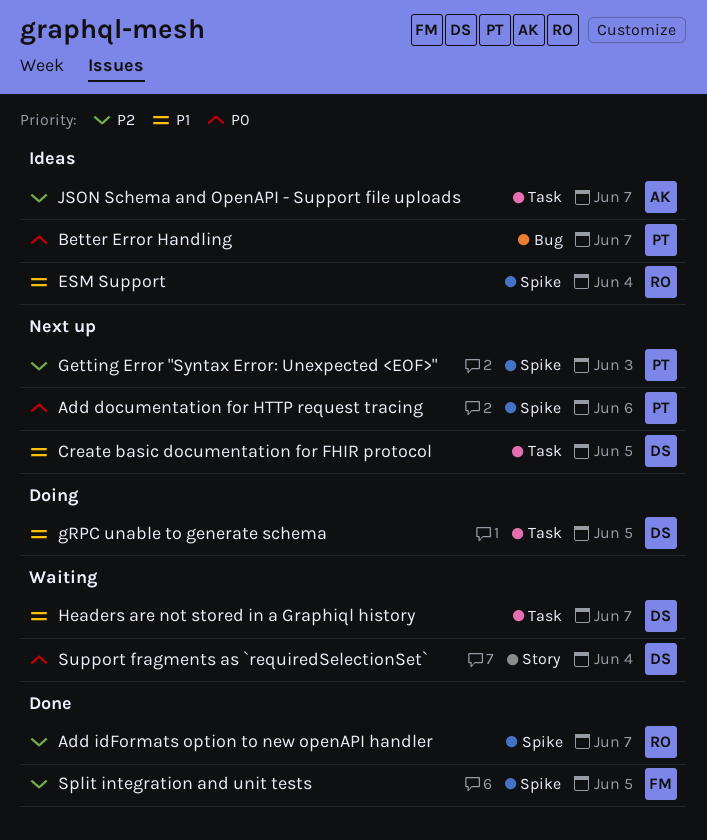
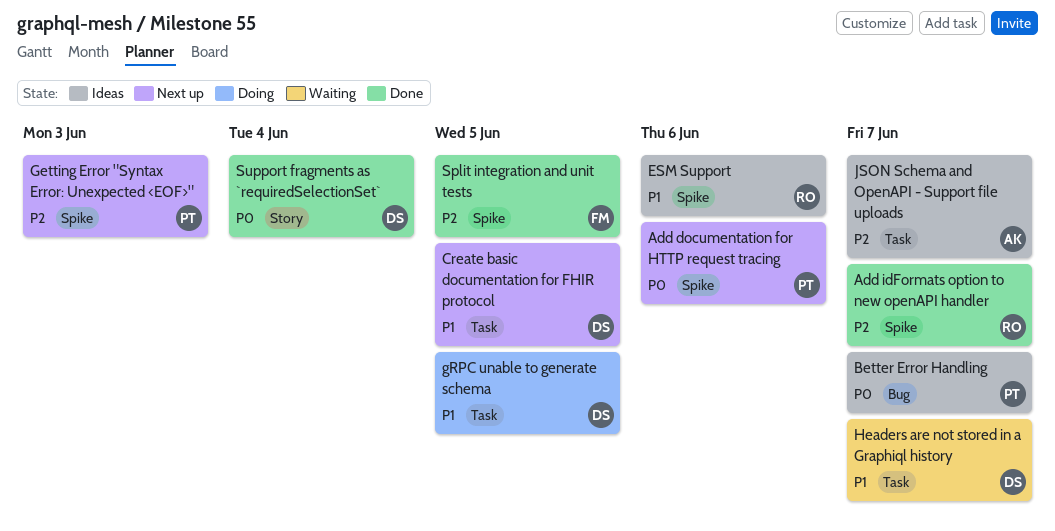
ESM Support, due: Jun 4 -> Jun 6
Support fragments as `requiredSelectionSet`, status: Waiting -> Done

